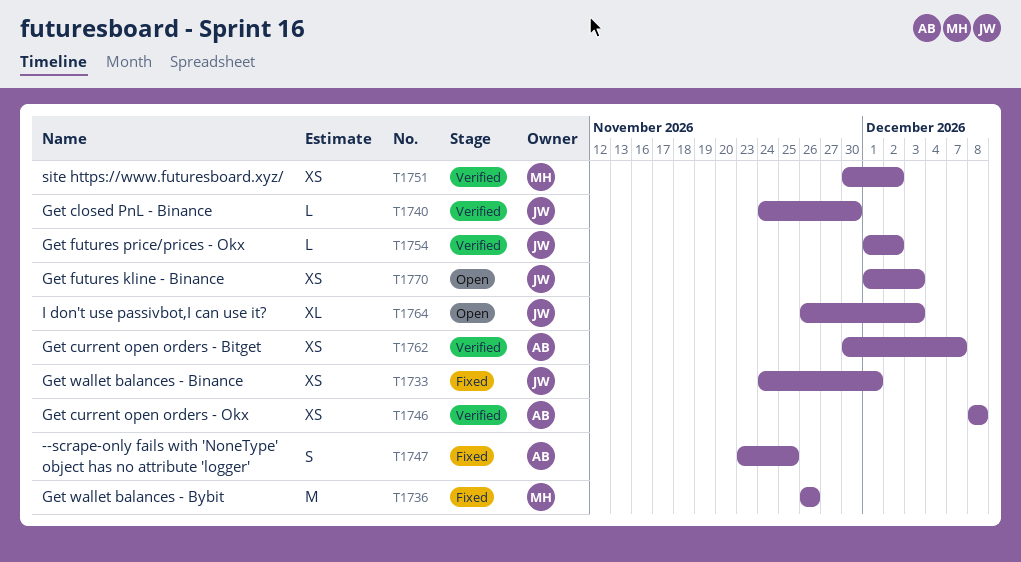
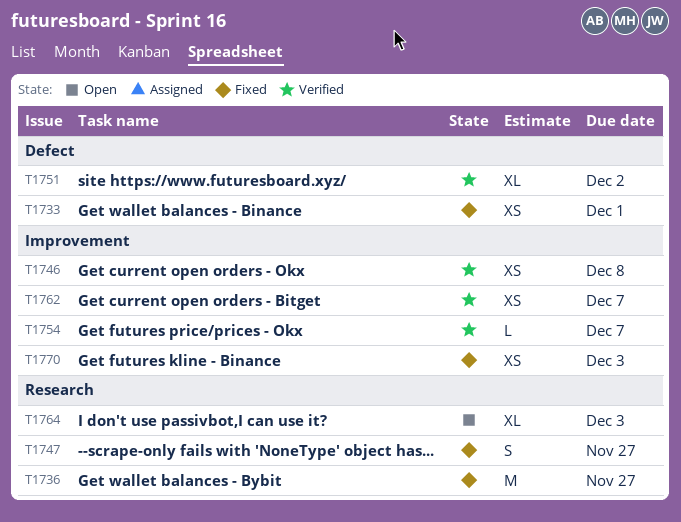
T1736, due: Nov 26 -> Nov 27
T1740: present -> none
T1747, due: Nov 25 -> Nov 27
T1751, estimate: XS -> XL
T1754, due: Dec 2 -> Dec 7
T1770, status: Open -> Fixed

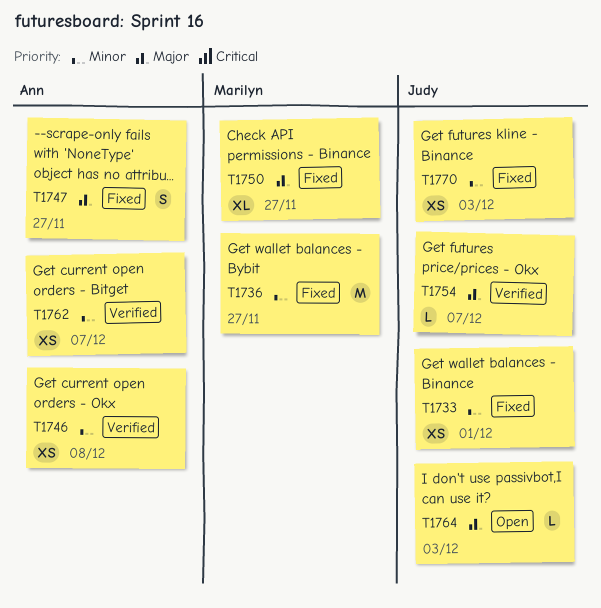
T1750: none -> present
T1751: present -> none
T1764, estimate: XL -> L

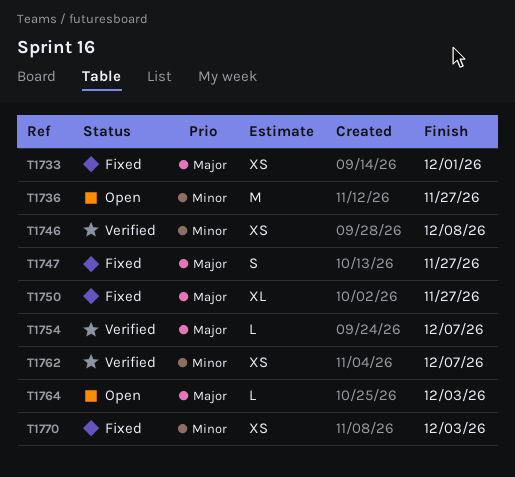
T1733, priority: Minor -> Major
T1736, status: Fixed -> Open

